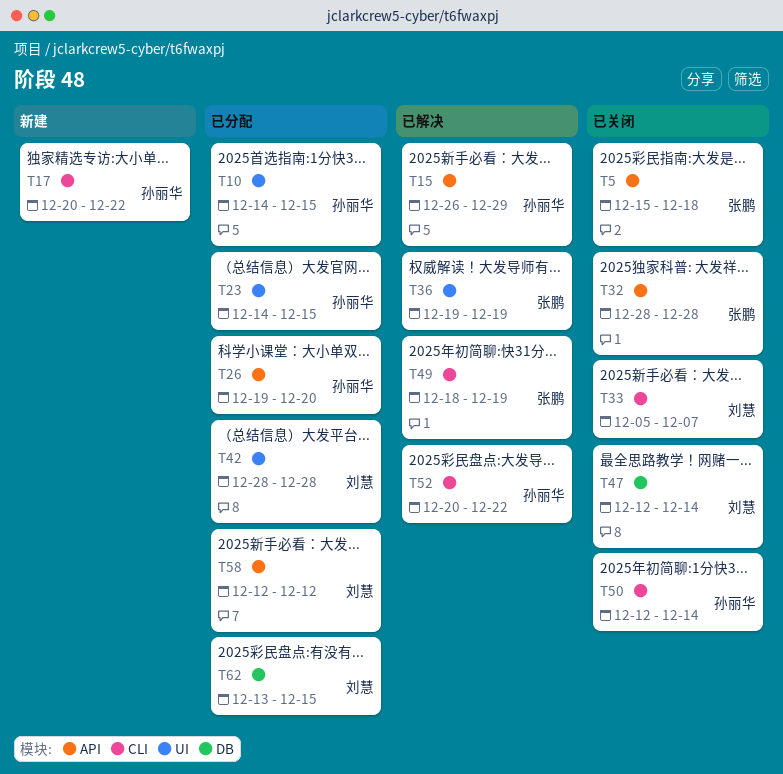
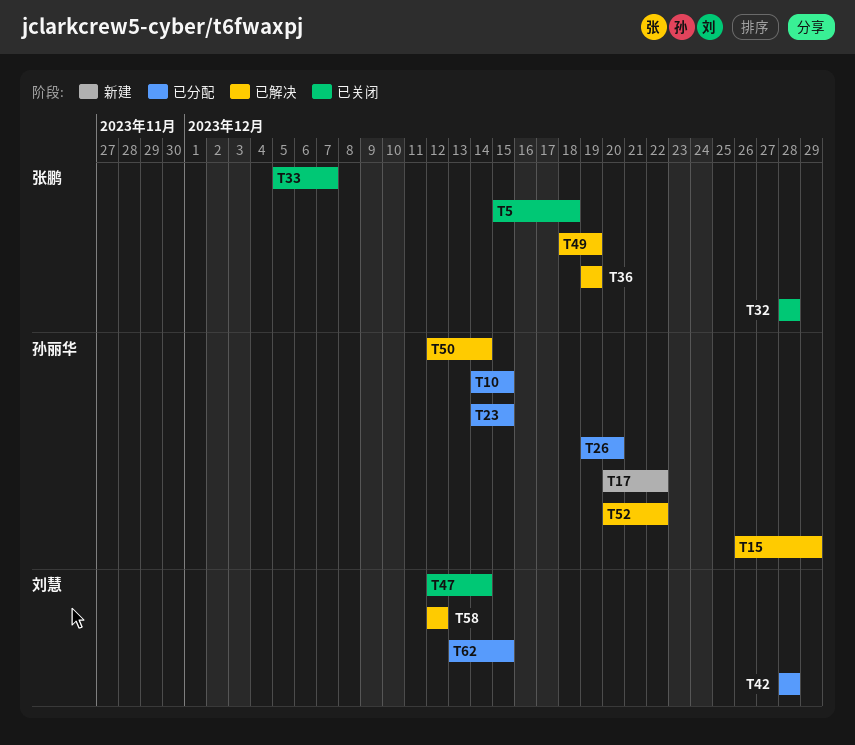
T33, owner: 刘慧 -> 张鹏
T50, status: 已关闭 -> 已解决
T58, status: 已分配 -> 已解决

